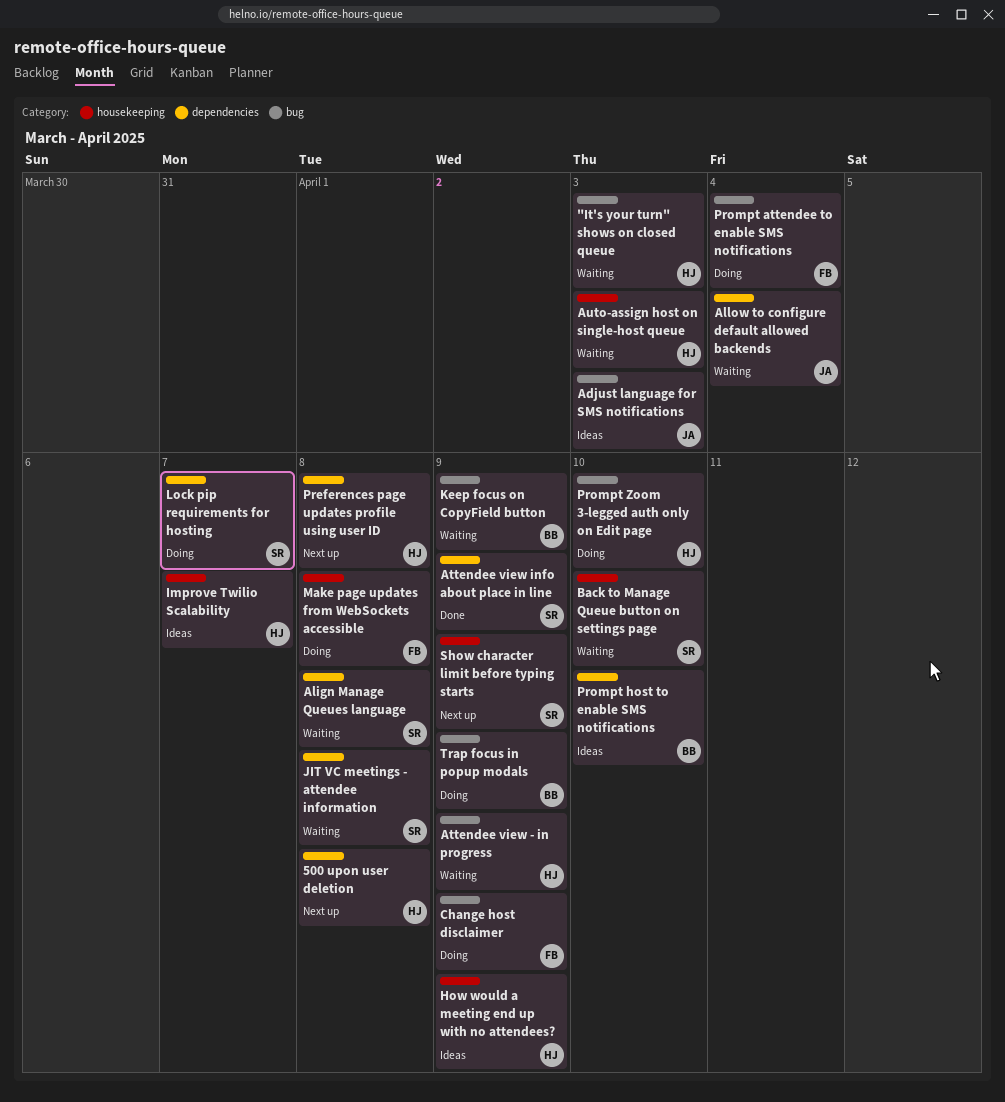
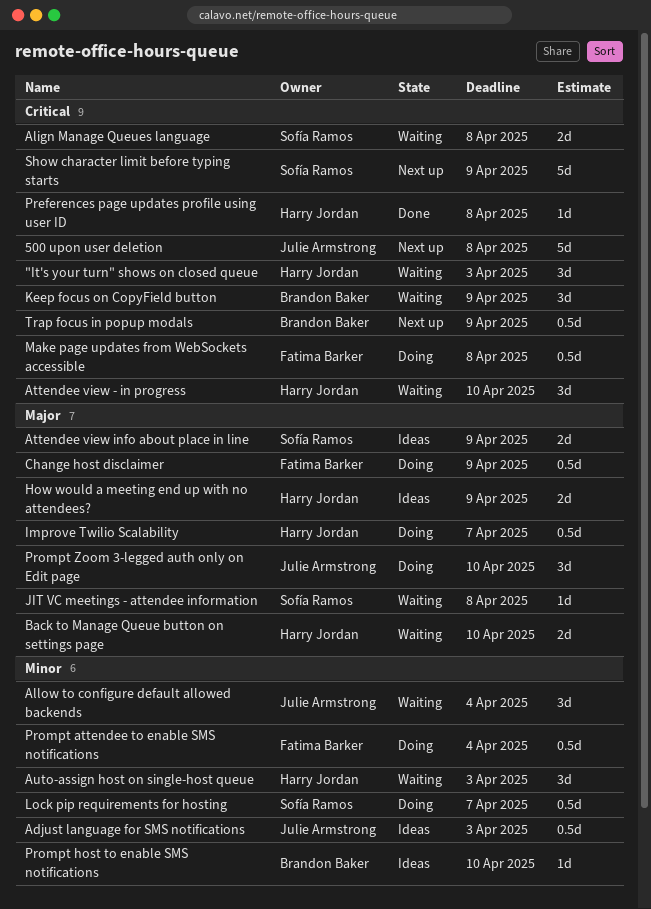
500 upon user deletion, owner: Harry Jordan -> Julie Armstrong
Attendee view - in progress, due: Apr 9 -> Apr 10
Attendee view info about place in line, status: Done -> Ideas
Back to Manage Queue button on settings page, owner: Sofía Ramos -> Harry Jordan
Improve Twilio Scalability, status: Ideas -> Doing
Preferences page updates profile using user ID, status: Next up -> Done
Prompt Zoom 3-legged auth only on Edit page, owner: Harry Jordan -> Julie Armstrong
Trap focus in popup modals, status: Doing -> Next up

